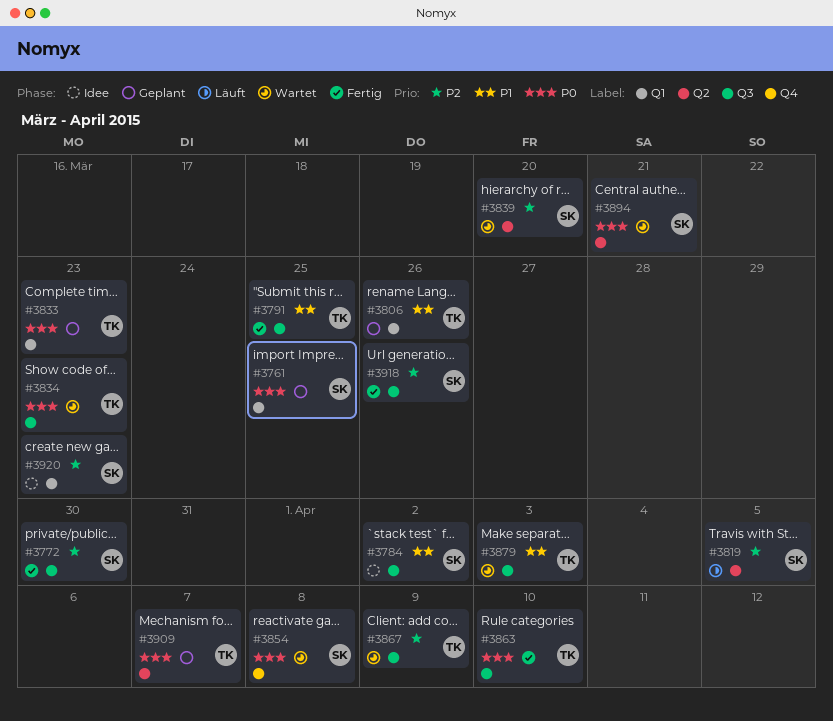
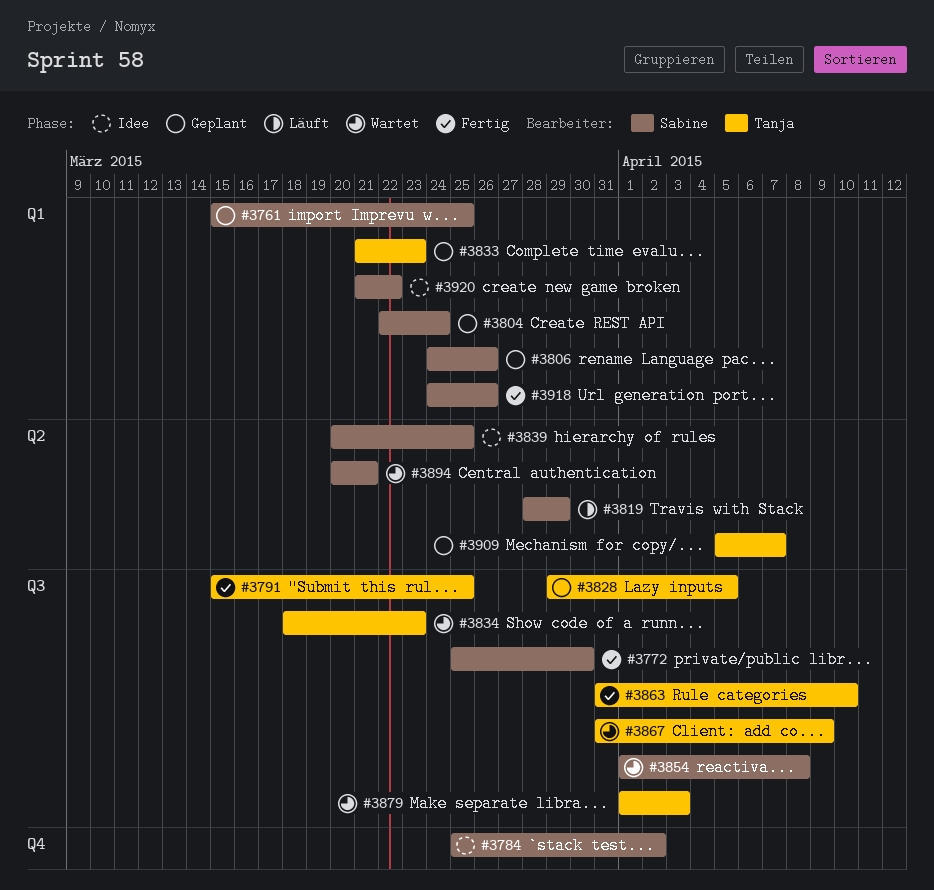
#3784, label: Q3 -> Q4
#3804: none -> present
#3806, owner: Tanja -> Sabine
#3819, due: Apr 5 -> Mar 29
#3828: none -> present
#3839, status: Wartet -> Idee
#3839, due: Mar 20 -> Mar 25
#3854, label: Q4 -> Q3
#3918, label: Q3 -> Q1
#3920, due: Mar 23 -> Mar 22

